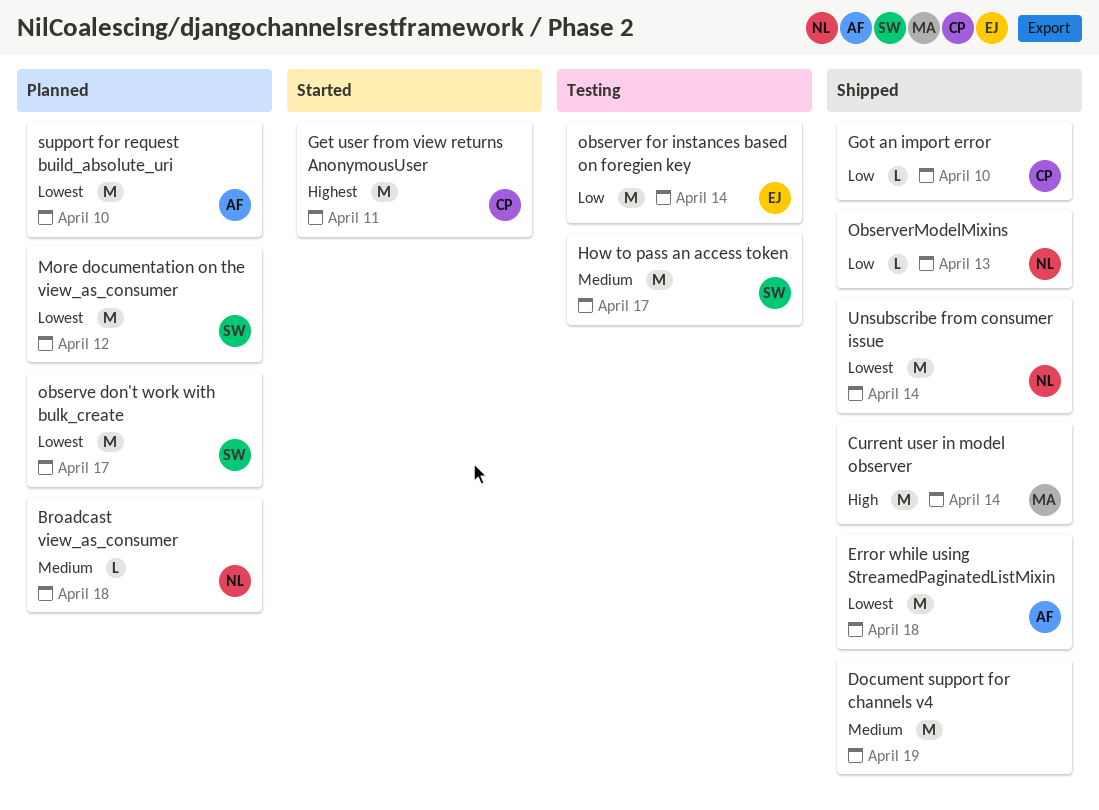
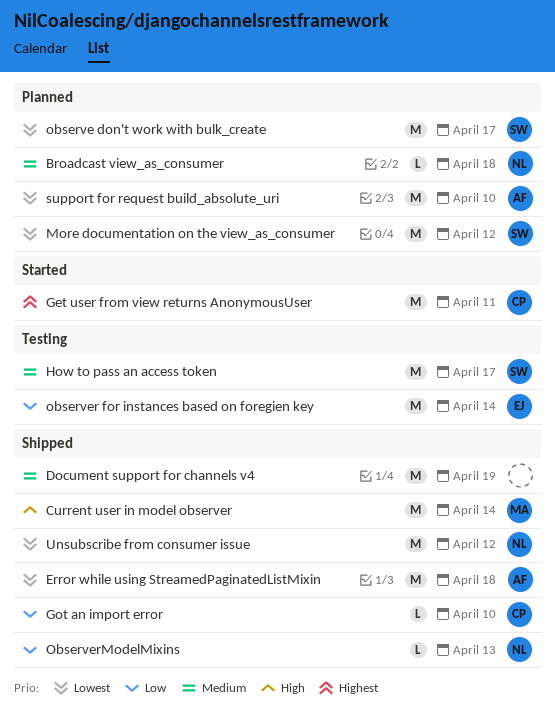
Unsubscribe from consumer issue, due: Apr 14 -> Apr 12

